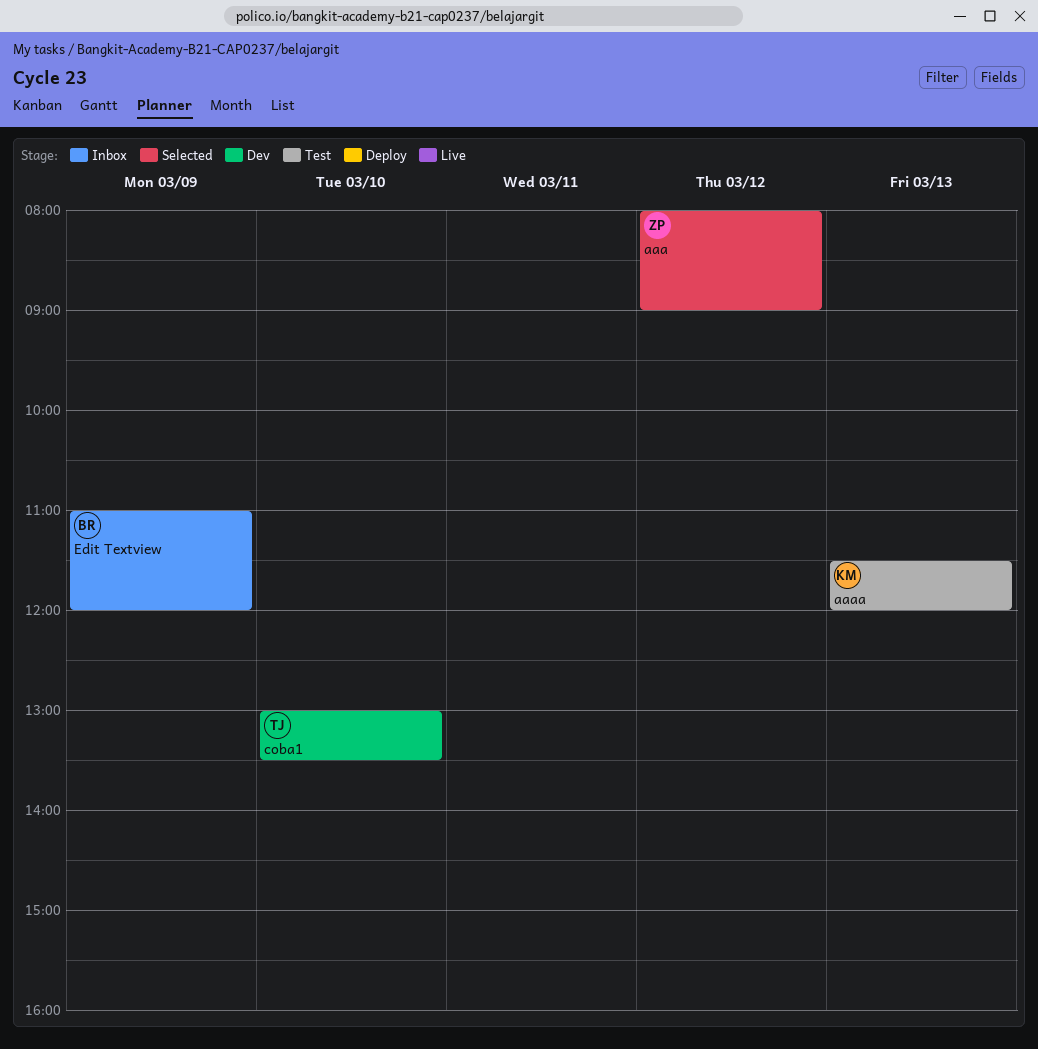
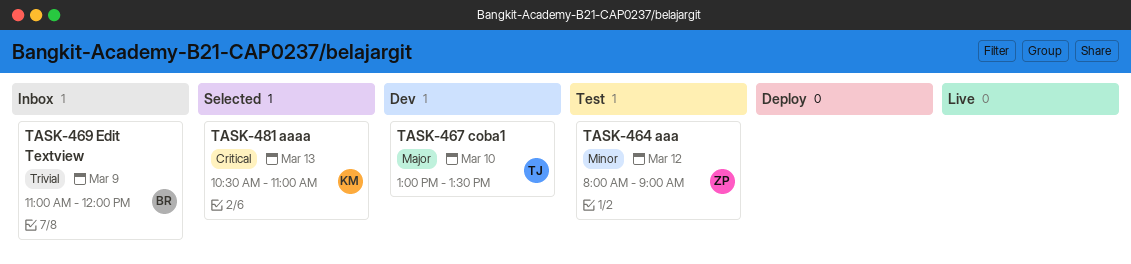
aaa, status: Selected -> Test
aaaa, status: Test -> Selected
aaaa, begins: 11:30 -> 10:30
aaaa, ends: 12:00 -> 11:00

